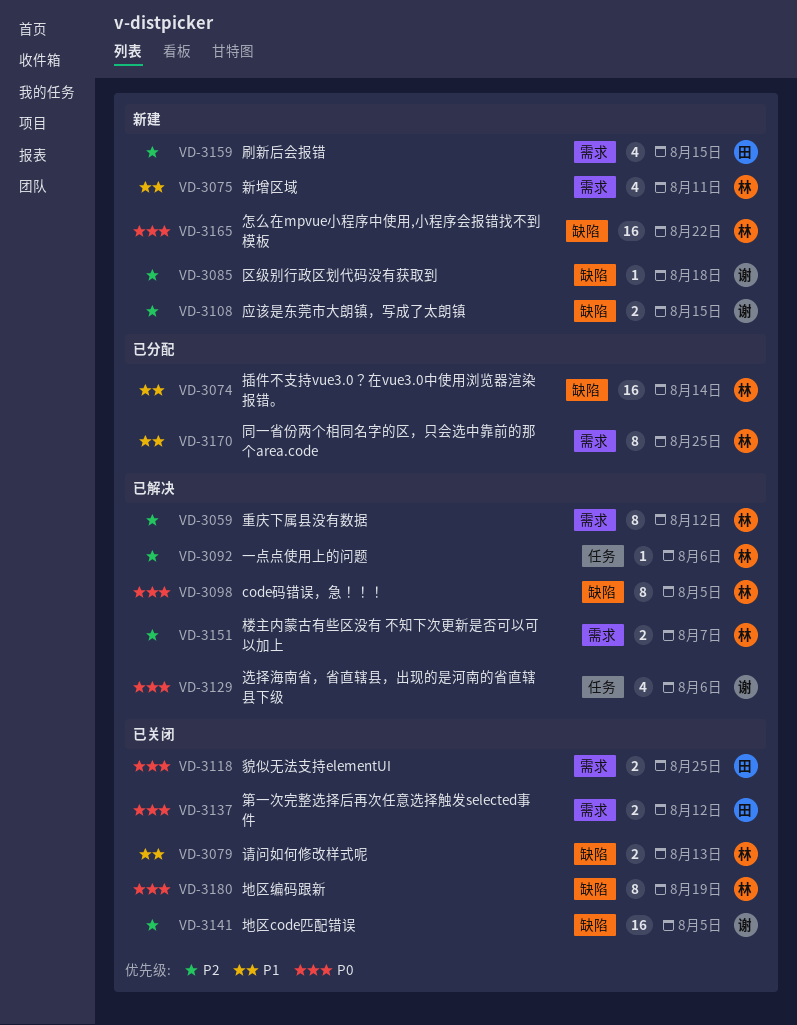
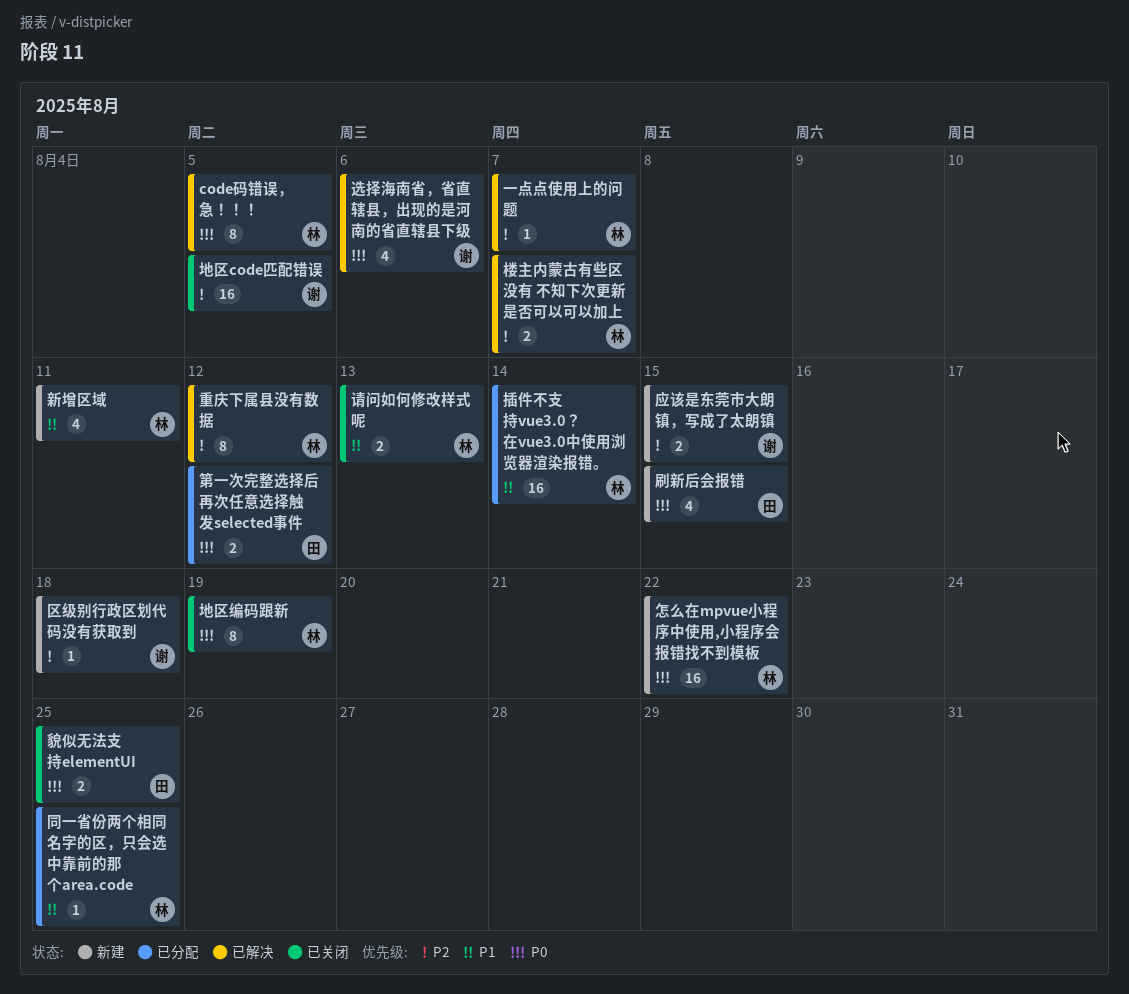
一点点使用上的问题, due: Aug 6 -> Aug 7
刷新后会报错, priority: P2 -> P0
同一省份两个相同名字的区，只会选中靠前的那个area.code, estimate: 8 -> 1
第一次完整选择后再次任意选择触发selected事件, status: 已关闭 -> 已分配

